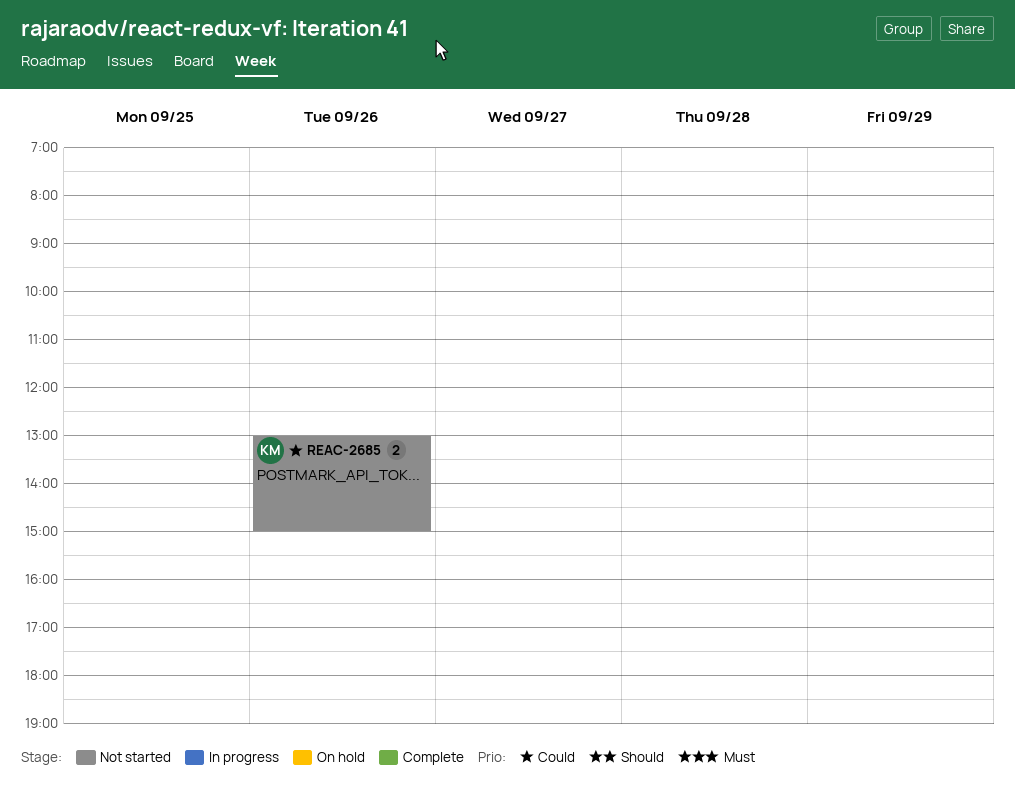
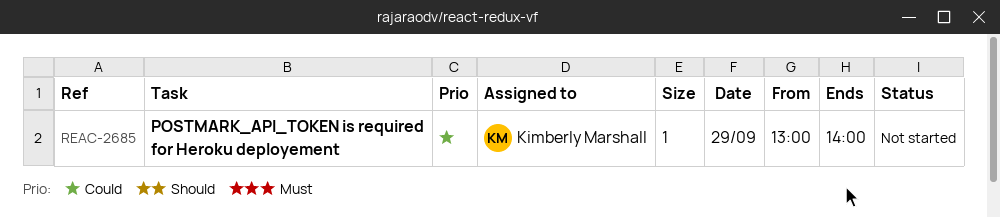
REAC-2685, estimate: 2 -> 1
REAC-2685, day: Sep 26 -> Sep 29
REAC-2685, ends: 15:00 -> 14:00

